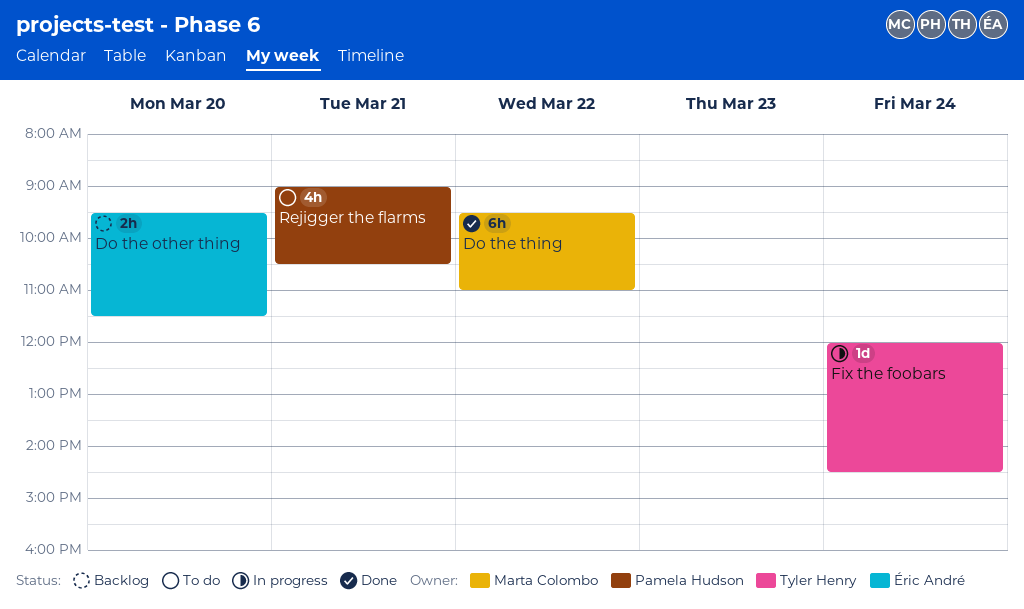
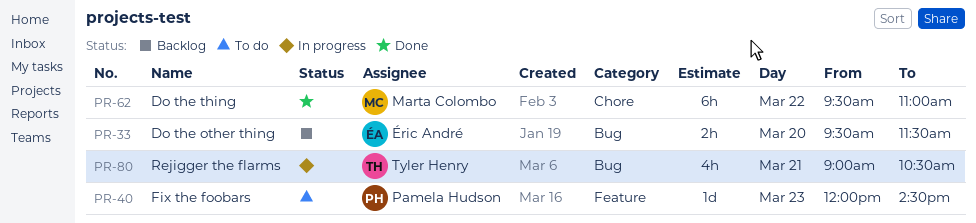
Fix the foobars, status: In progress -> To do
Fix the foobars, owner: Tyler Henry -> Pamela Hudson
Fix the foobars, day: Mar 24 -> Mar 23
Rejigger the flarms, status: To do -> In progress
Rejigger the flarms, owner: Pamela Hudson -> Tyler Henry

